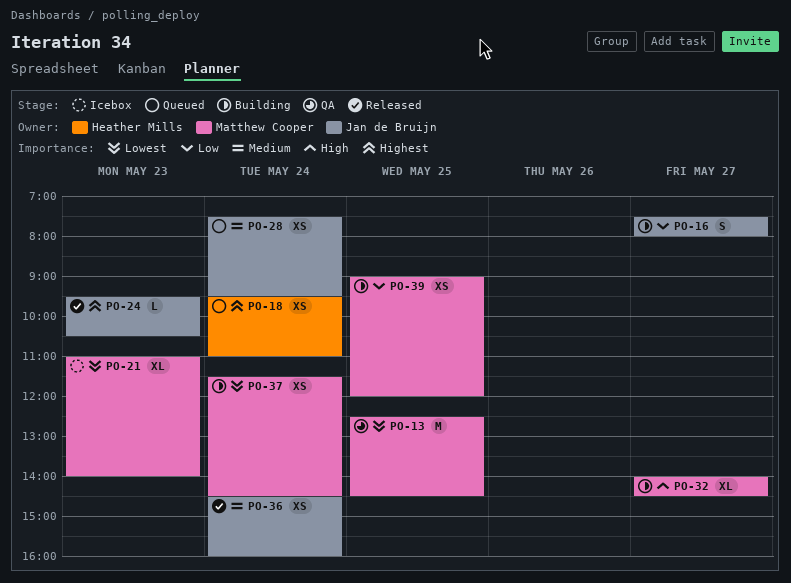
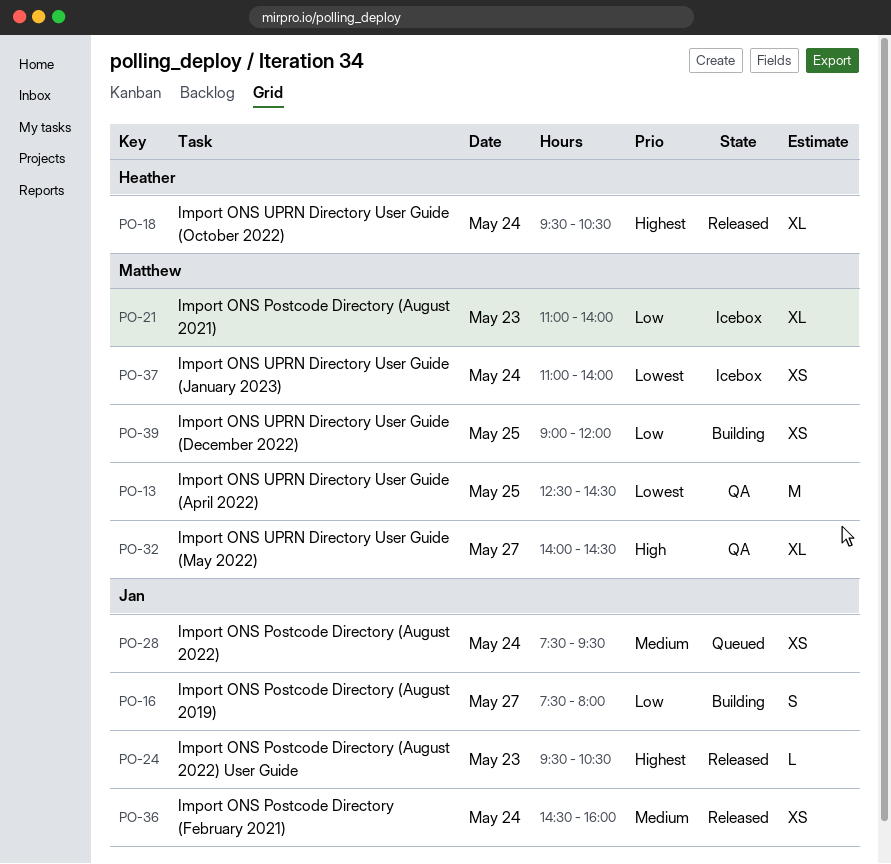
PO-18, status: Queued -> Released
PO-18, estimate: XS -> XL
PO-18, ends: 11:00 -> 10:30
PO-21, priority: Lowest -> Low
PO-32, status: Building -> QA
PO-37, status: Building -> Icebox
PO-37, begins: 11:30 -> 11:00
PO-37, ends: 14:30 -> 14:00

